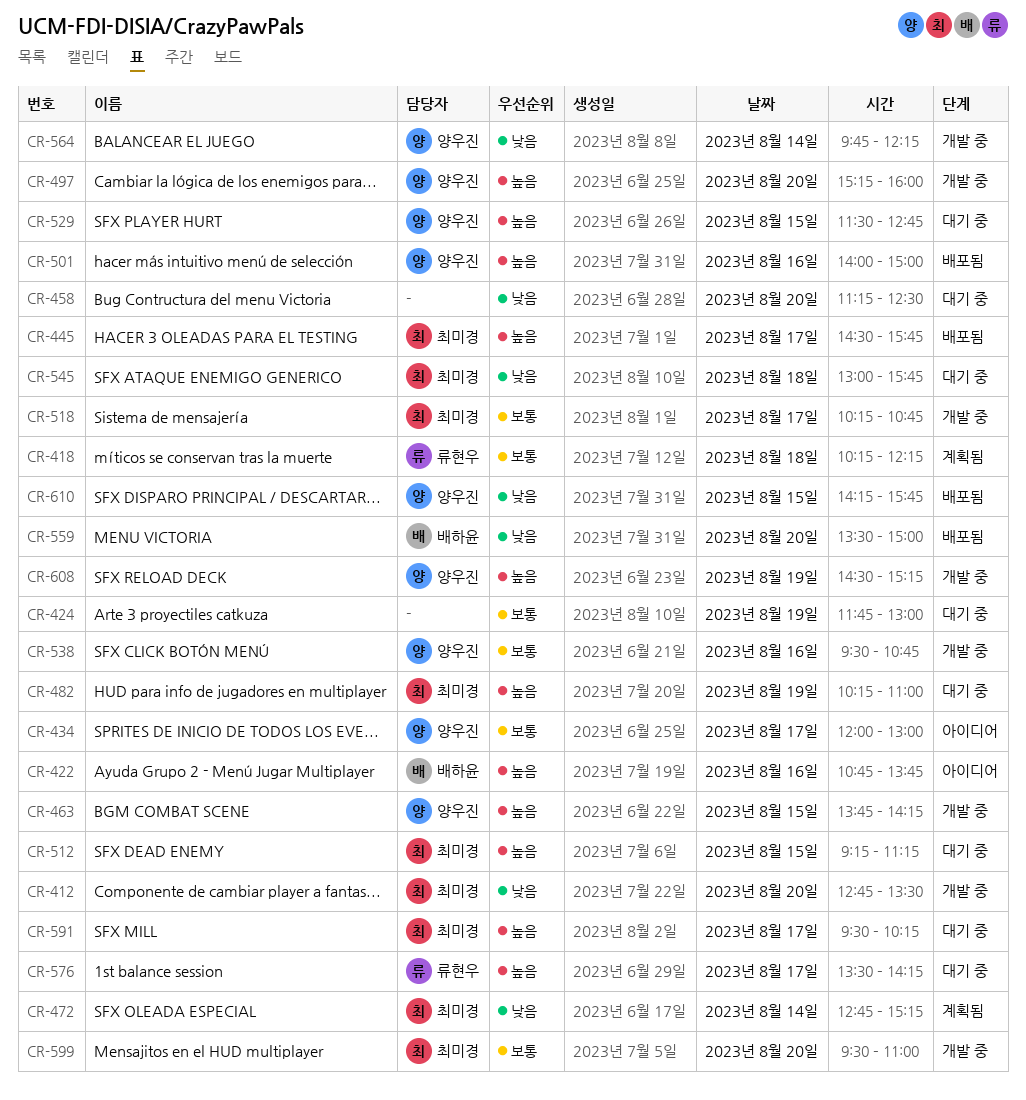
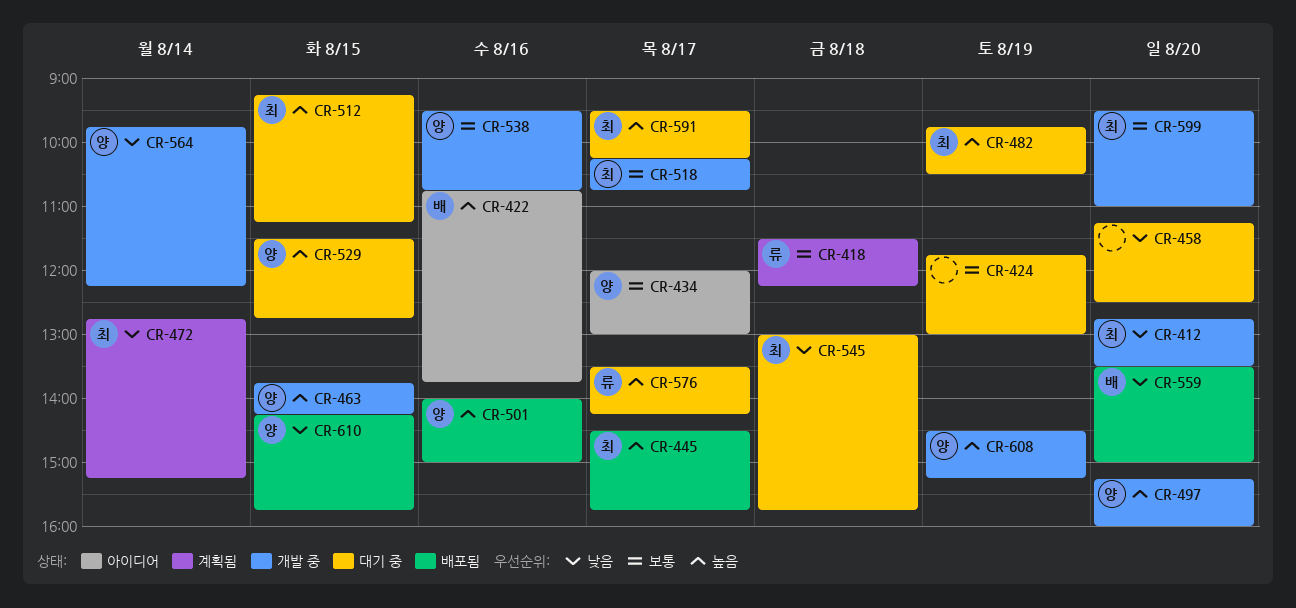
CR-418, begins: 10:15 -> 11:30
CR-482, begins: 10:15 -> 09:45
CR-482, ends: 11:00 -> 10:30

